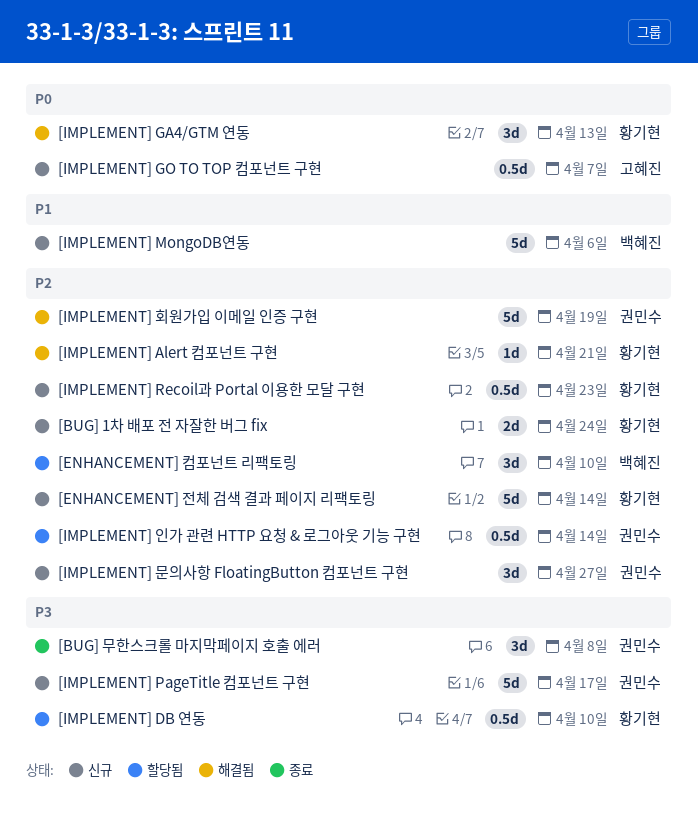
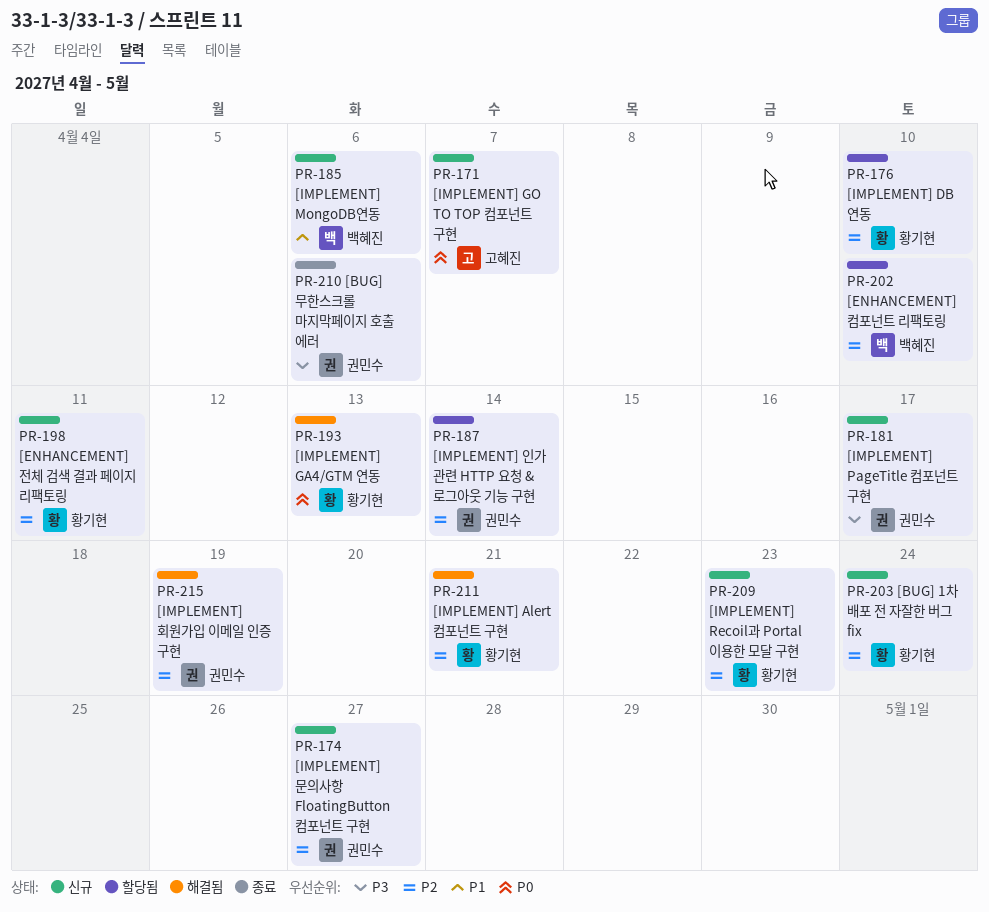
[BUG] 무한스크롤 마지막페이지 호출 에러, due: Apr 8 -> Apr 6
[ENHANCEMENT] 전체 검색 결과 페이지 리팩토링, due: Apr 14 -> Apr 11
[IMPLEMENT] DB 연동, priority: P3 -> P2

